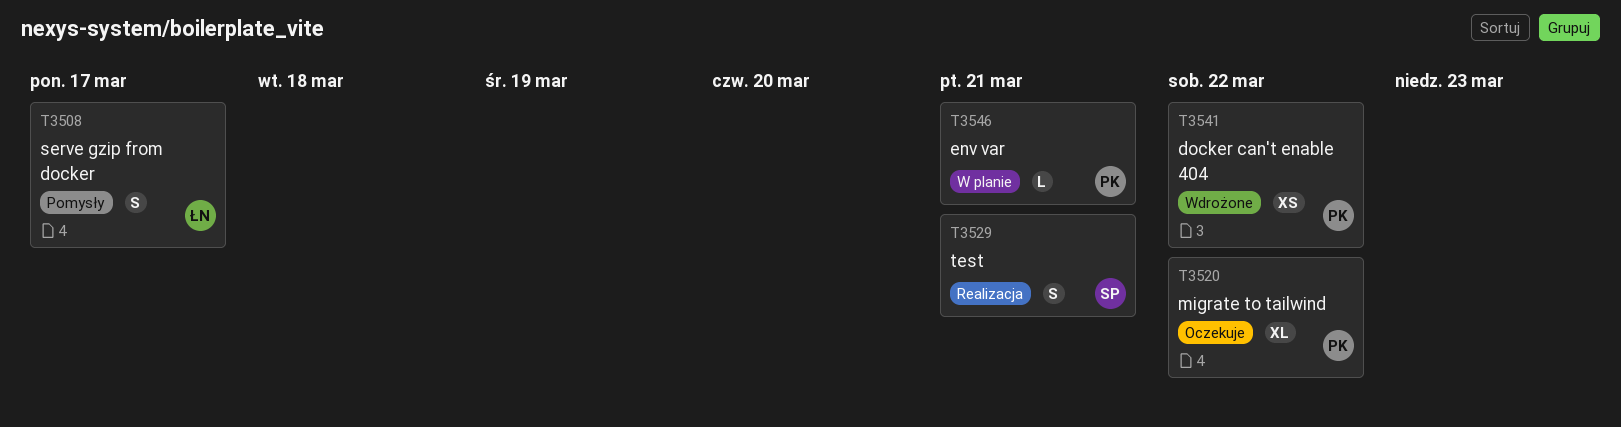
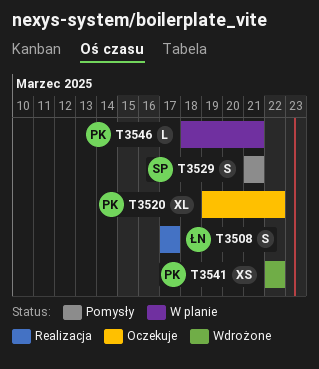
T3508, status: Pomysły -> Realizacja
T3529, status: Realizacja -> Pomysły

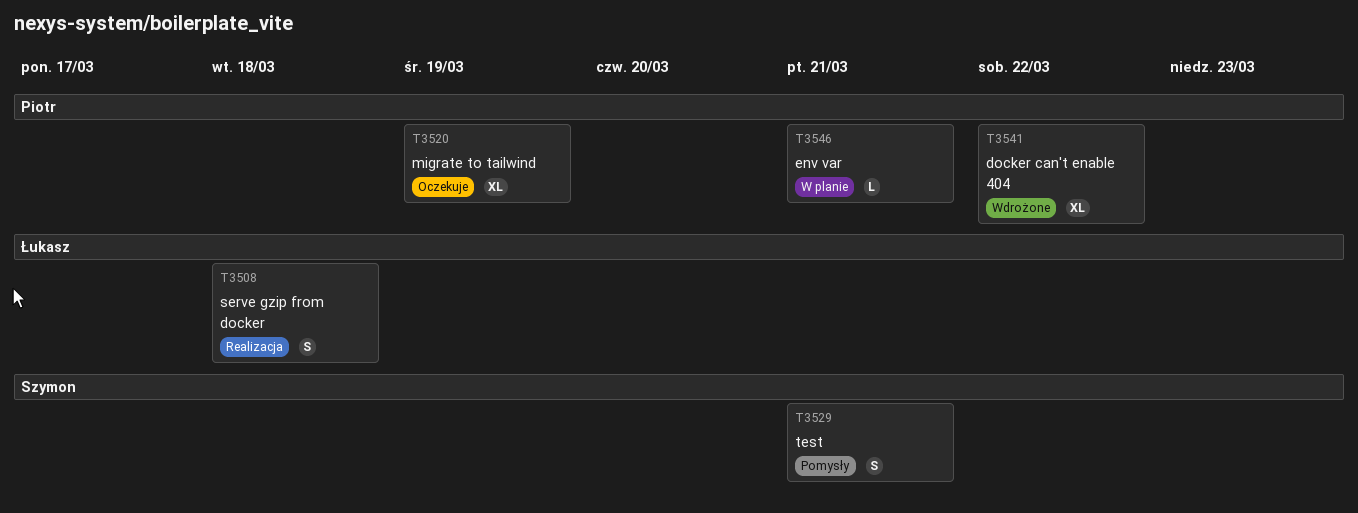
T3508, due: Mar 17 -> Mar 18
T3520, due: Mar 22 -> Mar 19
T3541, estimate: XS -> XL

